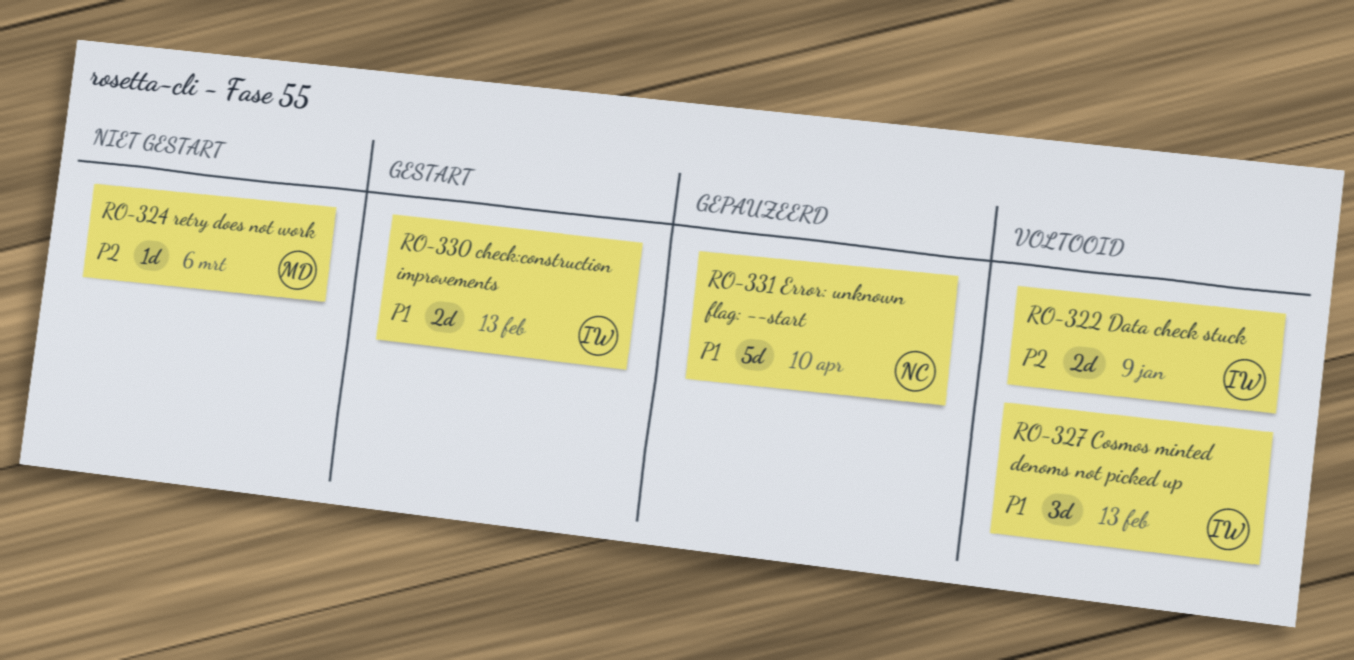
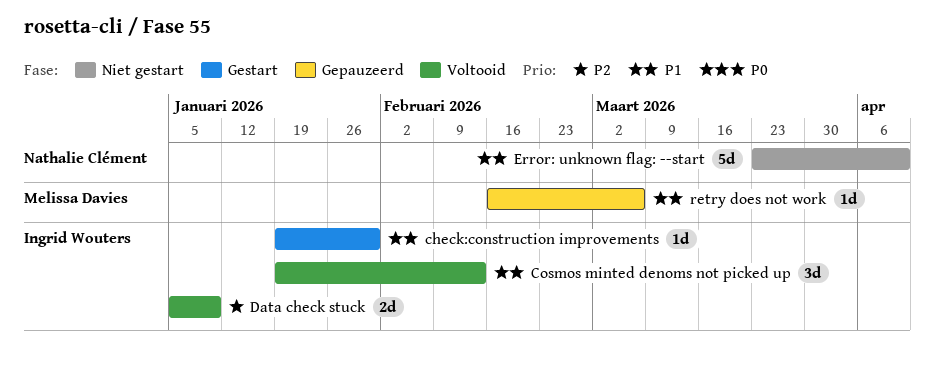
check:construction improvements, estimate: 2d -> 1d
check:construction improvements, due: Feb 13 -> Jan 30
Error: unknown flag: --start, status: Gepauzeerd -> Niet gestart
retry does not work, status: Niet gestart -> Gepauzeerd
retry does not work, priority: P2 -> P1

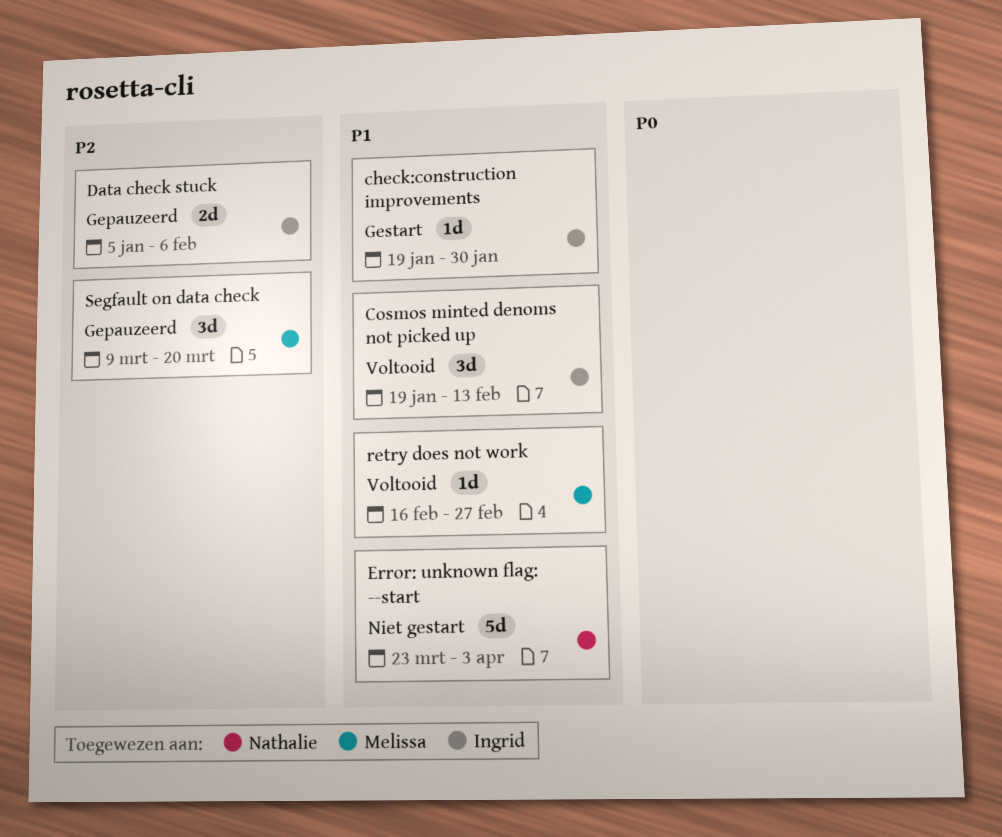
Data check stuck, status: Voltooid -> Gepauzeerd
Data check stuck, due: Jan 9 -> Feb 6
Error: unknown flag: --start, due: Apr 10 -> Apr 3
retry does not work, status: Gepauzeerd -> Voltooid
retry does not work, due: Mar 6 -> Feb 27
Segfault on data check: none -> present

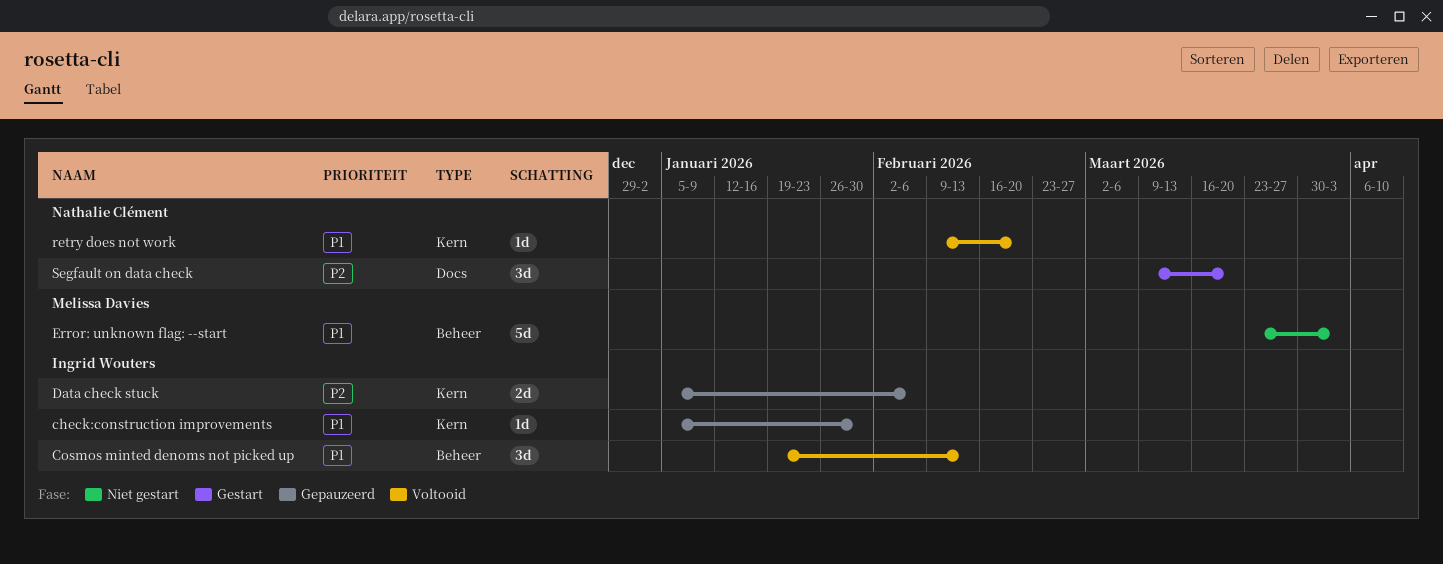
check:construction improvements, status: Gestart -> Gepauzeerd
check:construction improvements, start: Jan 19 -> Jan 5
Error: unknown flag: --start, owner: Nathalie Clément -> Melissa Davies
retry does not work, owner: Melissa Davies -> Nathalie Clément
retry does not work, start: Feb 16 -> Feb 9
retry does not work, due: Feb 27 -> Feb 20
Segfault on data check, status: Gepauzeerd -> Gestart
Segfault on data check, owner: Melissa Davies -> Nathalie Clément

